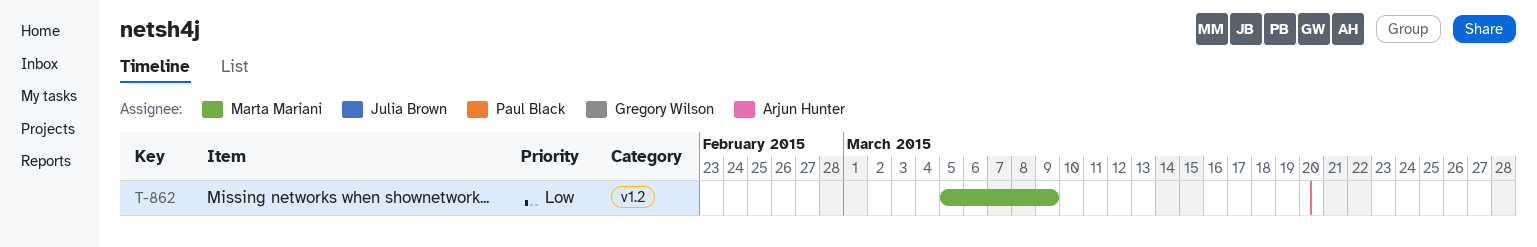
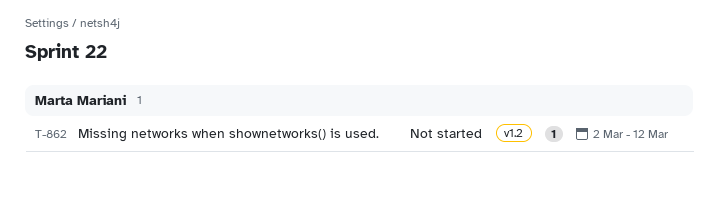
T-862, start: Mar 5 -> Mar 2
T-862, due: Mar 9 -> Mar 12

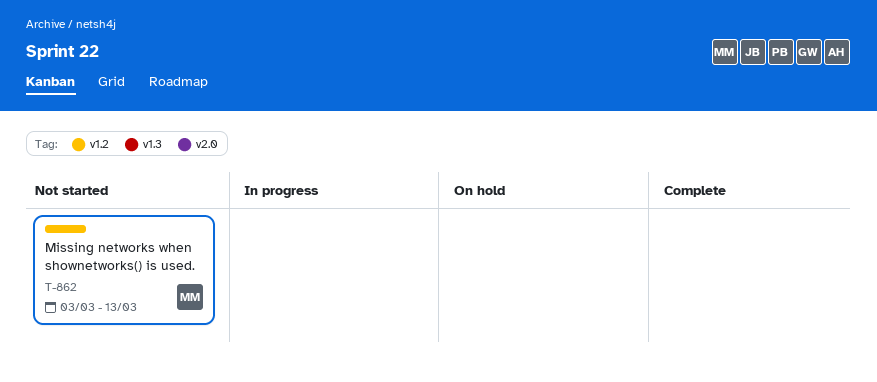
T-862, start: Mar 2 -> Mar 3
T-862, due: Mar 12 -> Mar 13

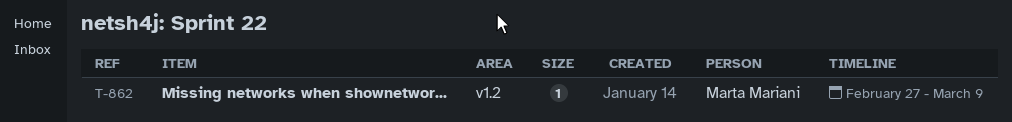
T-862, start: Mar 3 -> Feb 27
T-862, due: Mar 13 -> Mar 9

